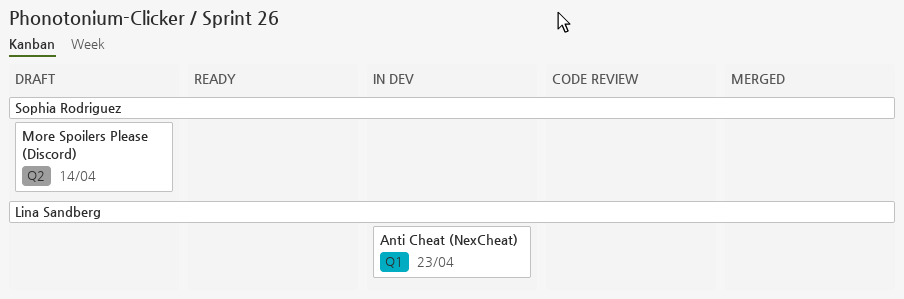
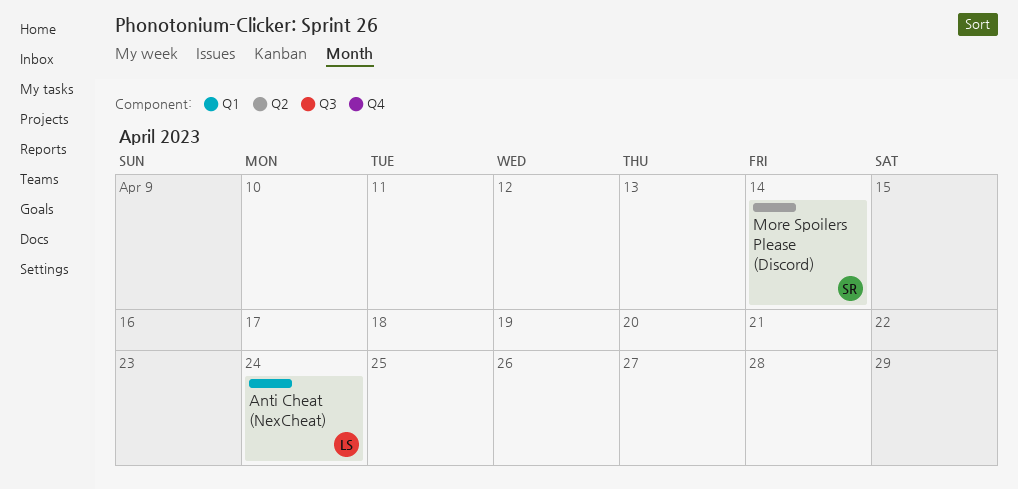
Anti Cheat (NexCheat), due: Apr 23 -> Apr 24

